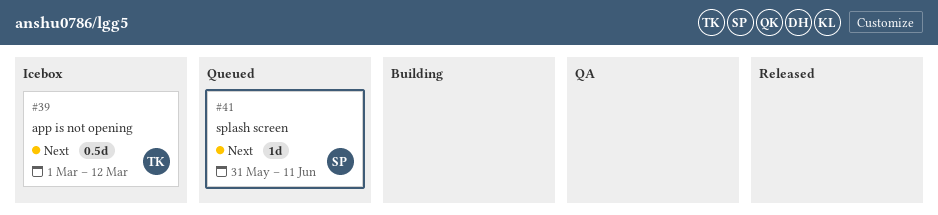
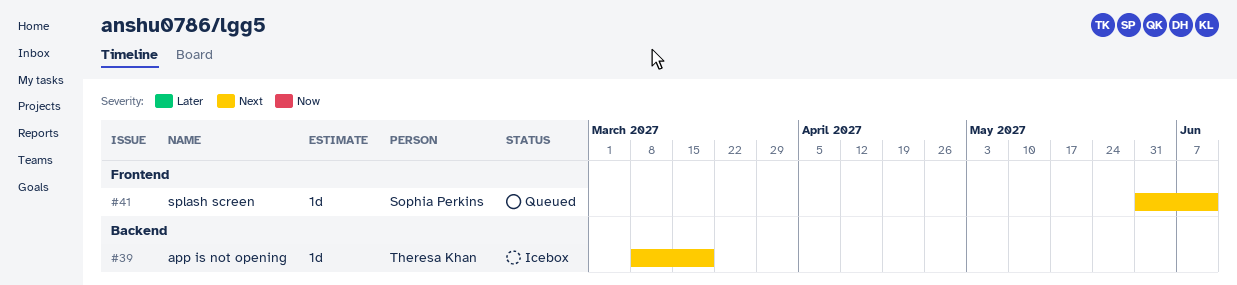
#39, estimate: 0.5d -> 1d
#39, start: Mar 1 -> Mar 8
#39, due: Mar 12 -> Mar 19

